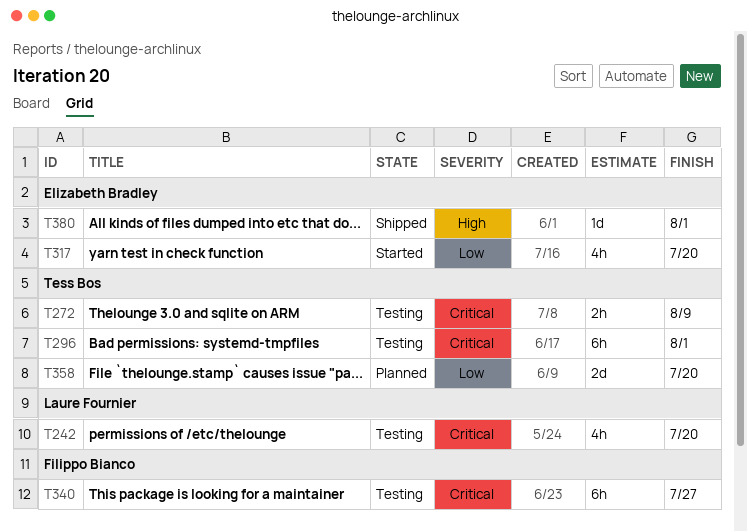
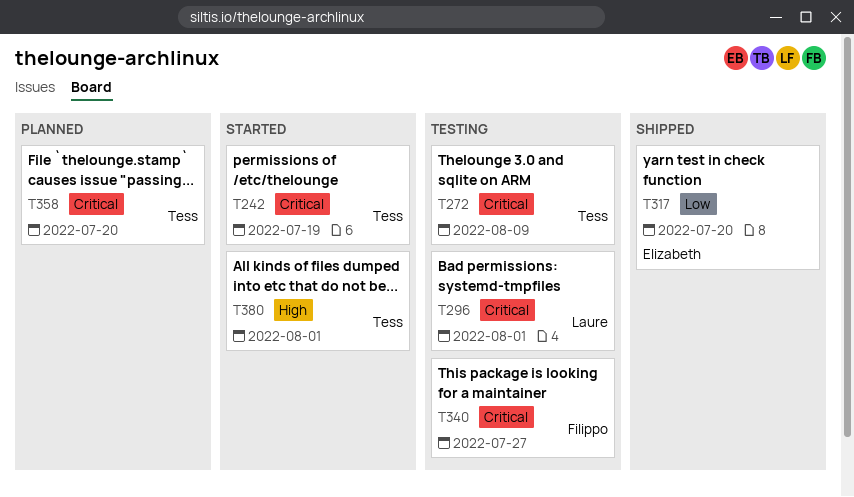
T242, status: Testing -> Started
T242, owner: Laure Fournier -> Tess Bos
T242, due: Jul 20 -> Jul 19
T296, owner: Tess Bos -> Laure Fournier
T317, status: Started -> Shipped
T358, priority: Low -> Critical
T380, status: Shipped -> Started
T380, owner: Elizabeth Bradley -> Tess Bos

